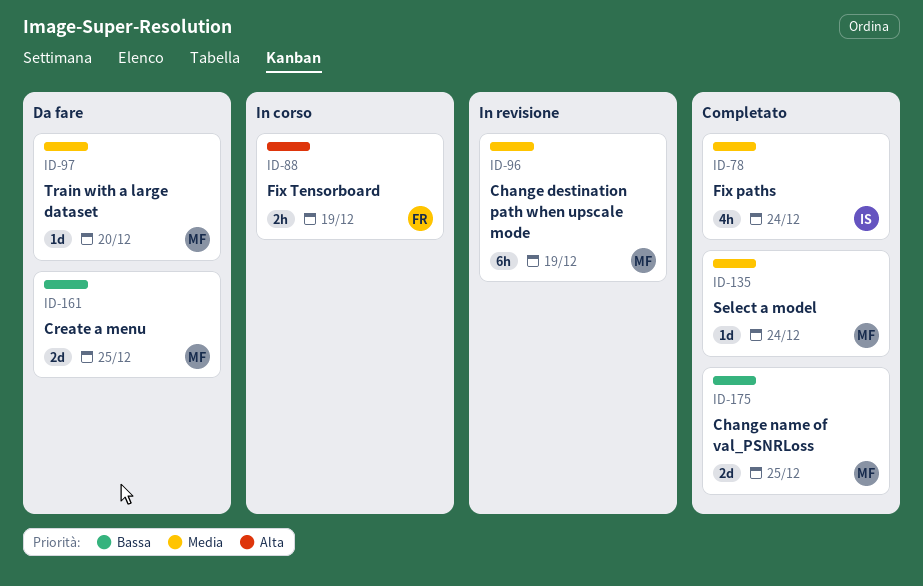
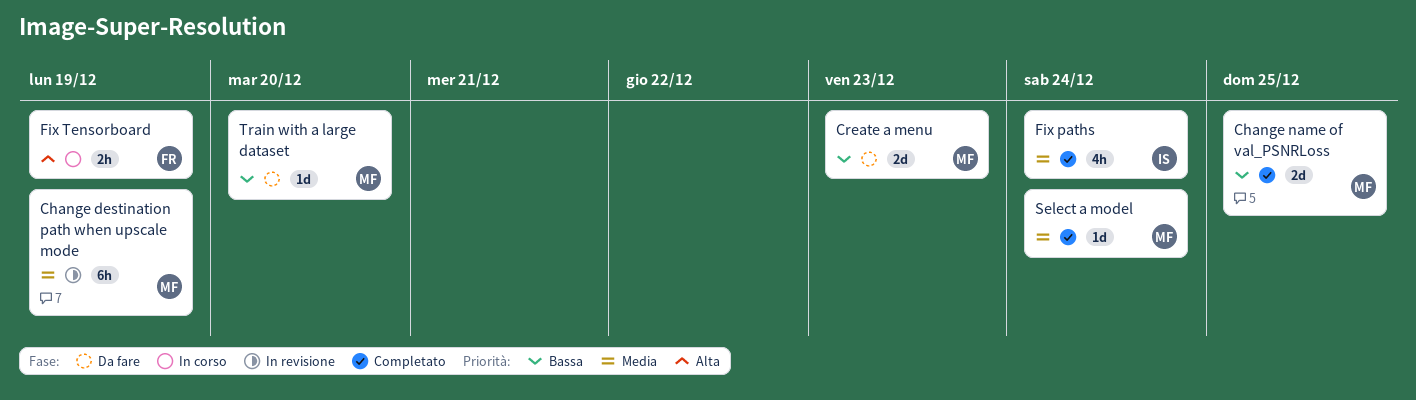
Create a menu, due: Dec 25 -> Dec 23
Train with a large dataset, priority: Media -> Bassa

